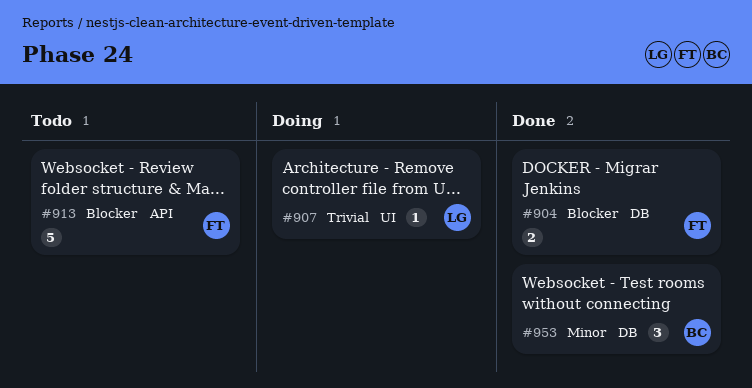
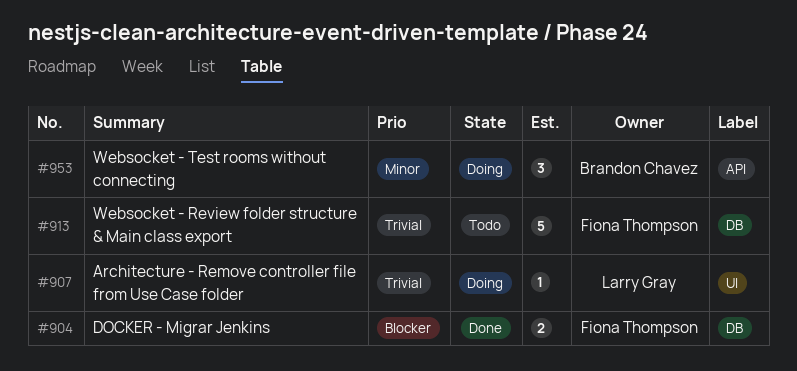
#913, priority: Blocker -> Trivial
#913, label: API -> DB
#953, status: Done -> Doing
#953, label: DB -> API

